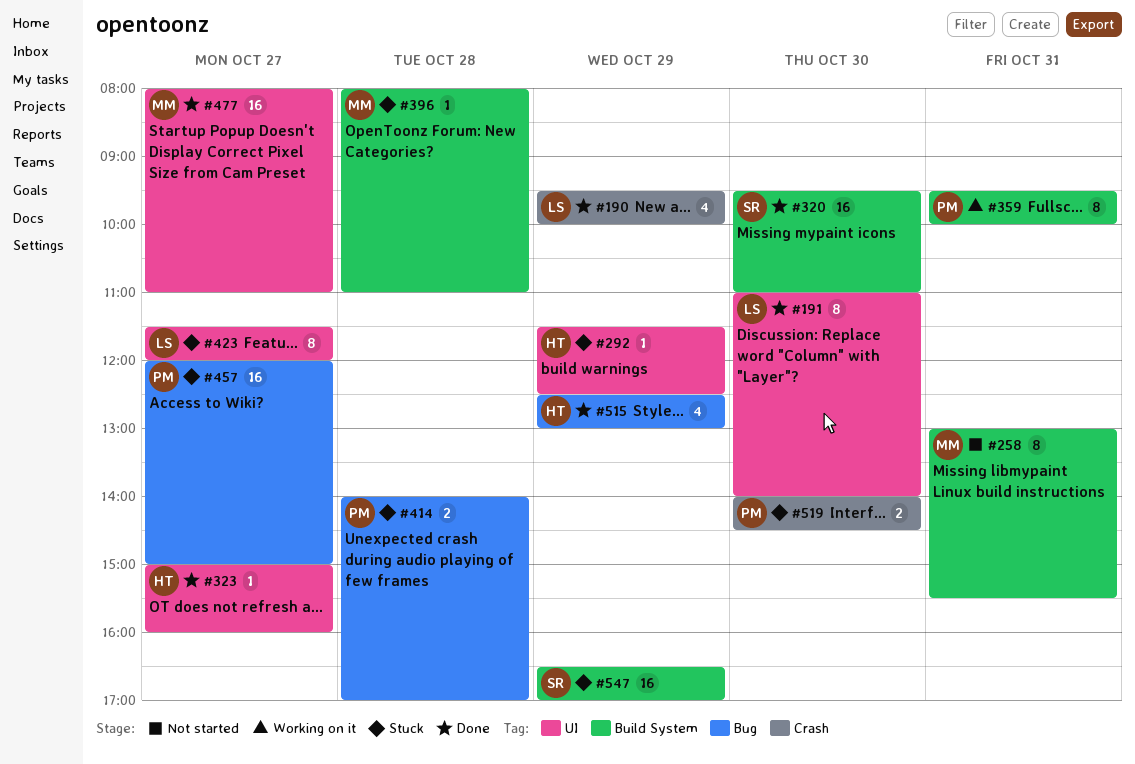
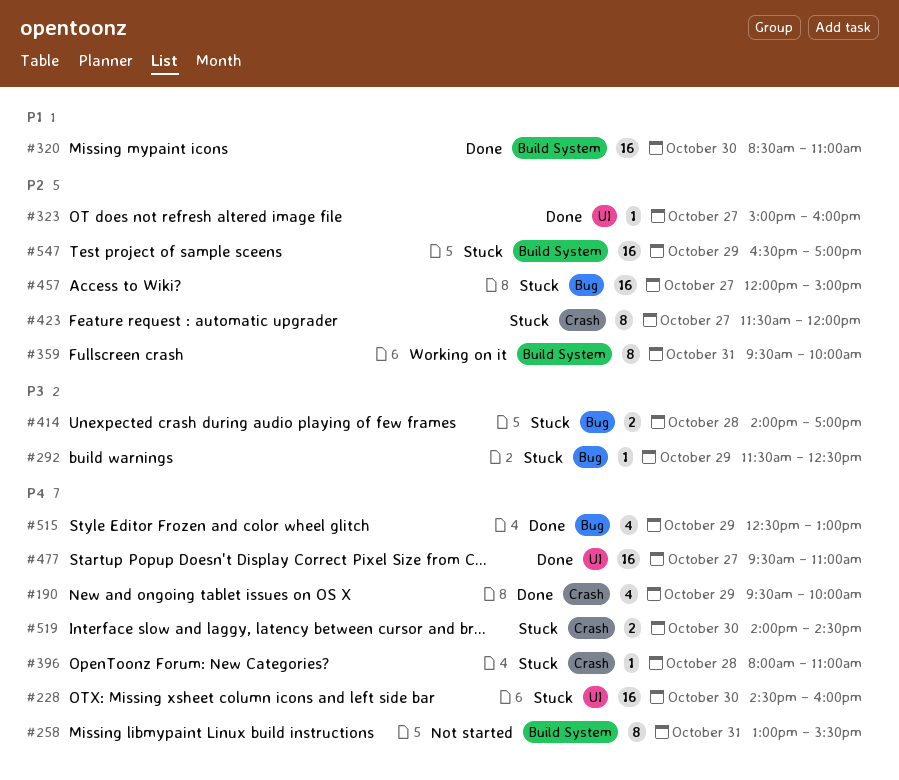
#191: present -> none
#228: none -> present
#292, label: UI -> Bug
#320, begins: 09:30 -> 08:30
#396, label: Build System -> Crash
#423, label: UI -> Crash
#477, begins: 08:00 -> 09:30

